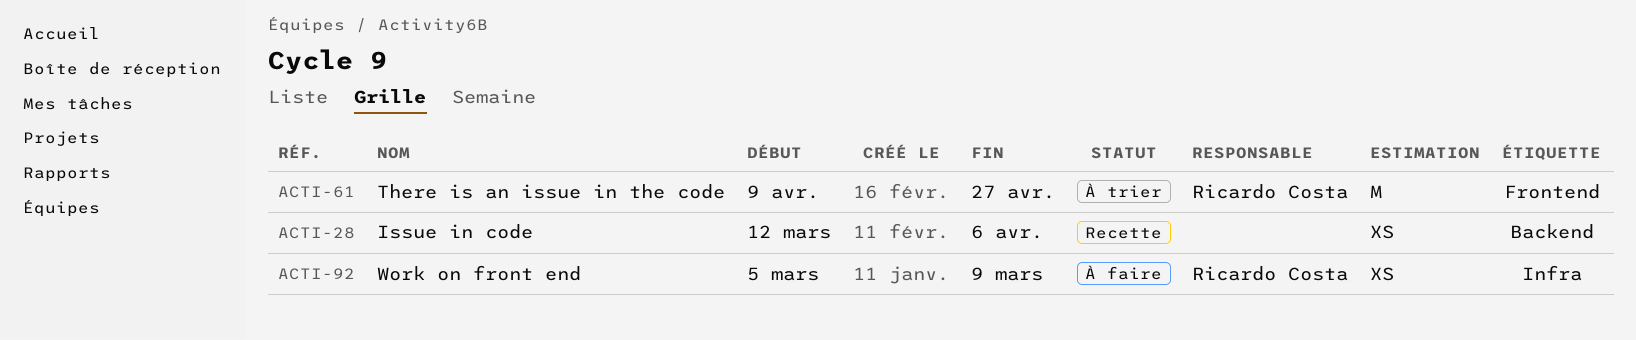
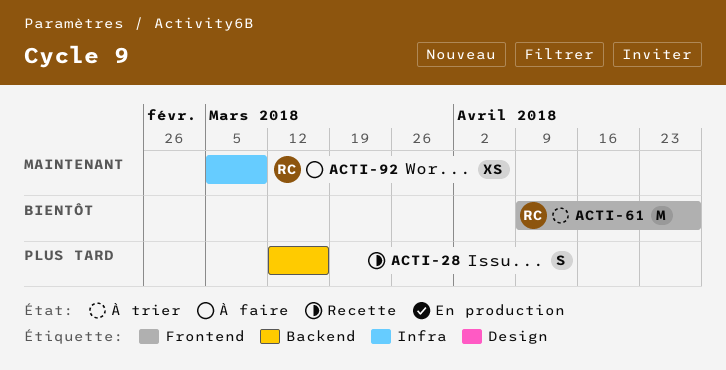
ACTI-28, estimate: XS -> S
ACTI-28, due: Apr 6 -> Mar 16

